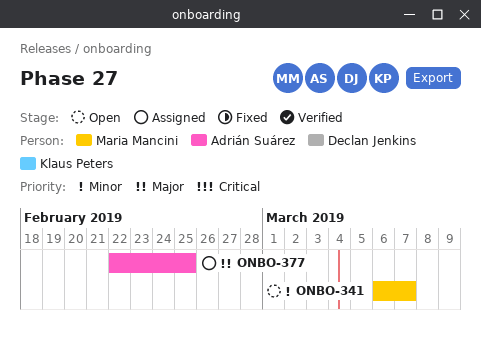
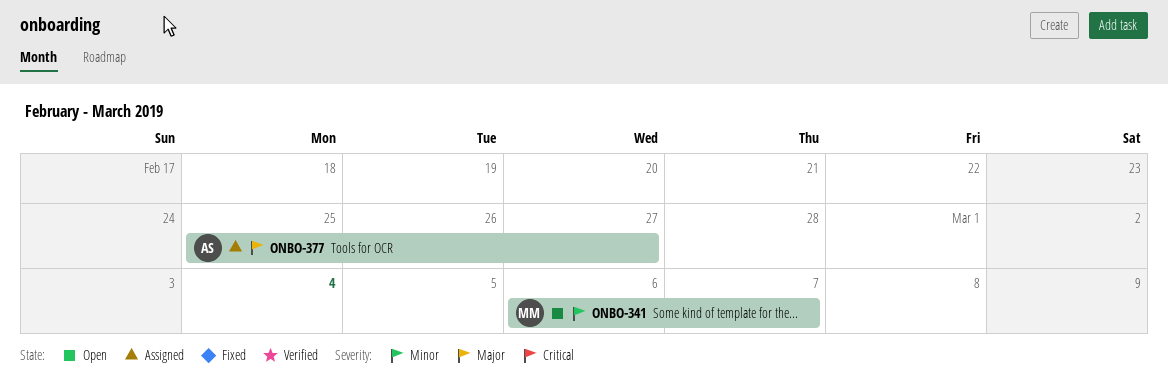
ONBO-377, start: Feb 22 -> Feb 25
ONBO-377, due: Feb 25 -> Feb 27

